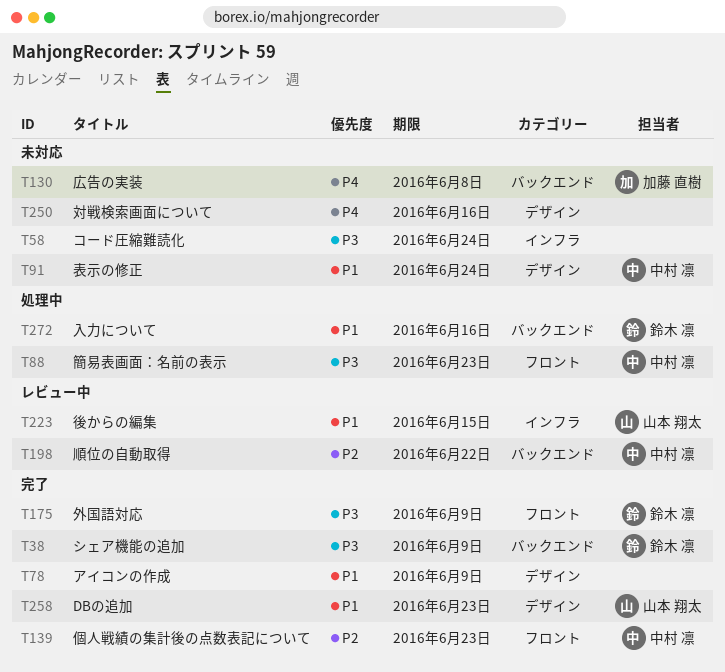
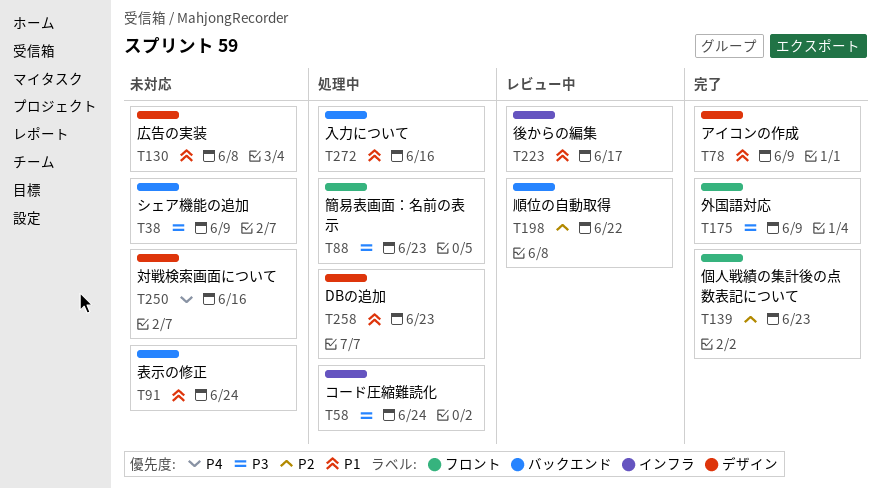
T38, status: 完了 -> 未対応
T58, status: 未対応 -> 処理中
T91, label: デザイン -> バックエンド
T130, priority: P4 -> P1
T130, label: バックエンド -> デザイン
T223, due: Jun 15 -> Jun 17
T258, status: 完了 -> 処理中

